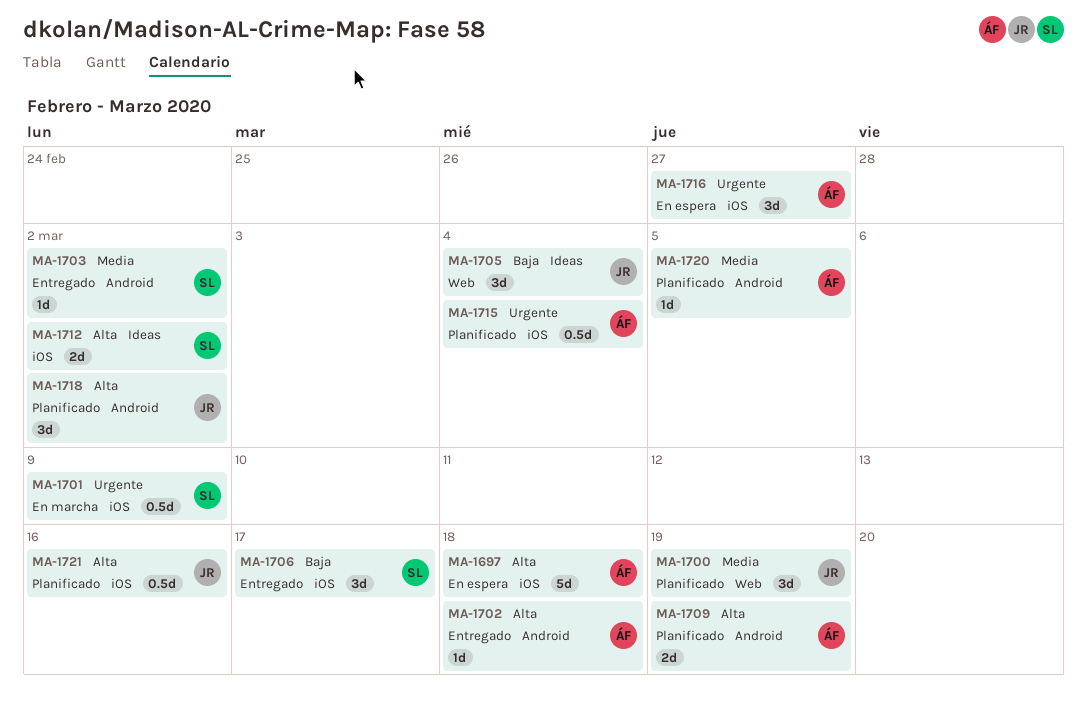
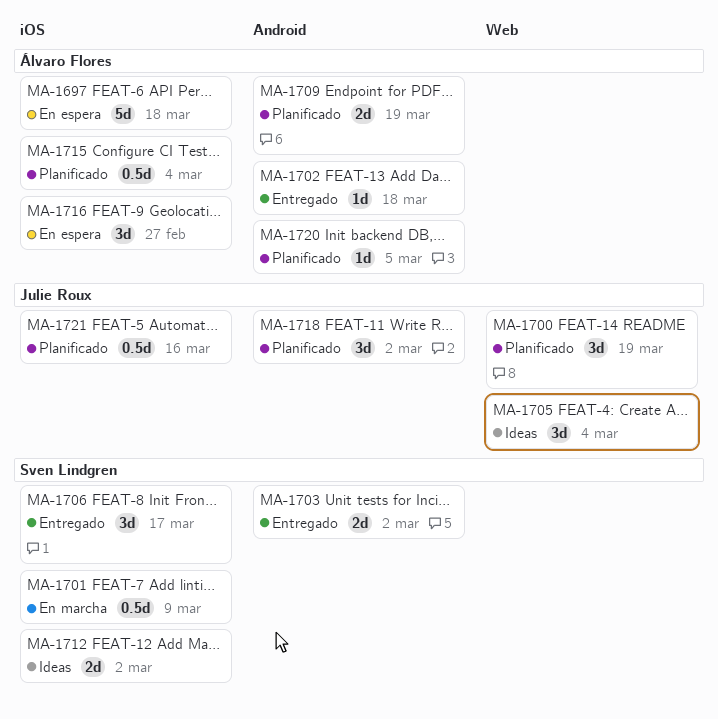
MA-1703, estimate: 1d -> 2d

